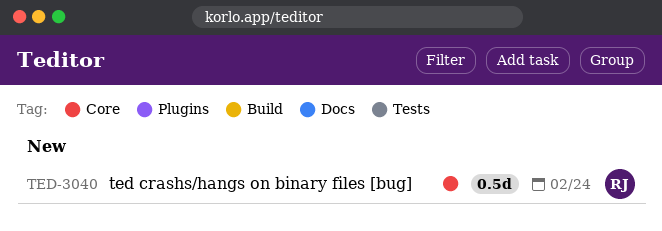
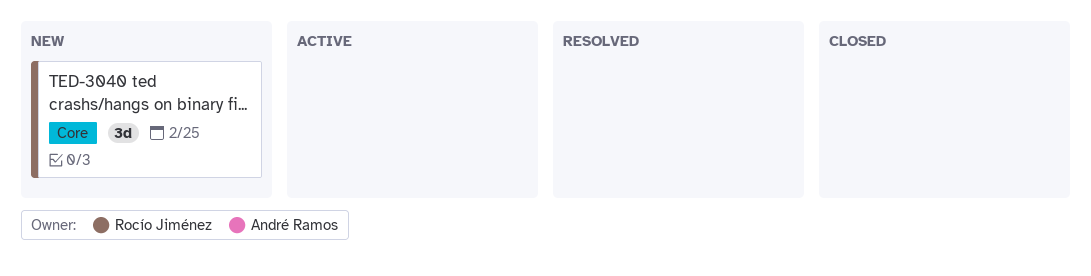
TED-3040, estimate: 0.5d -> 3d
TED-3040, due: Feb 24 -> Feb 25

